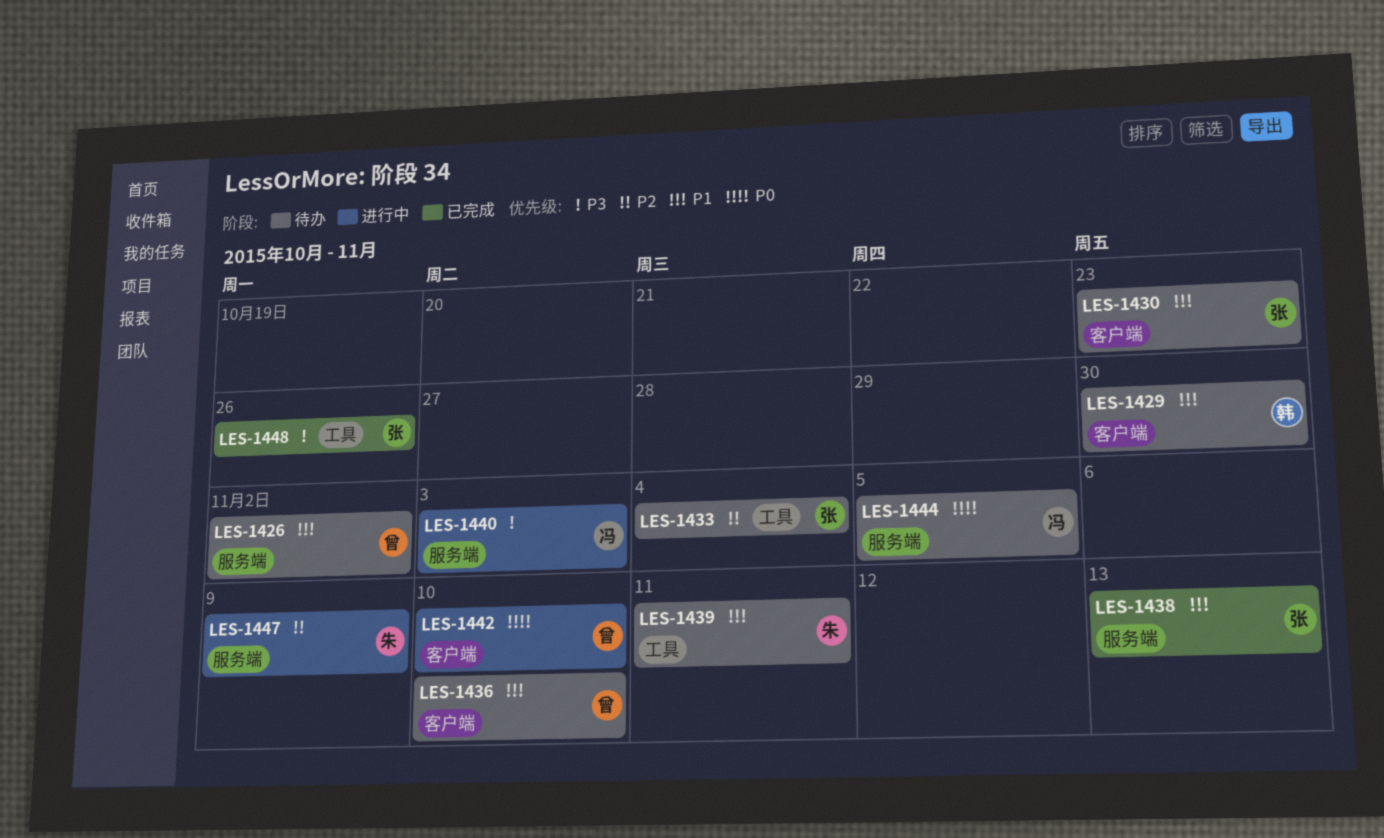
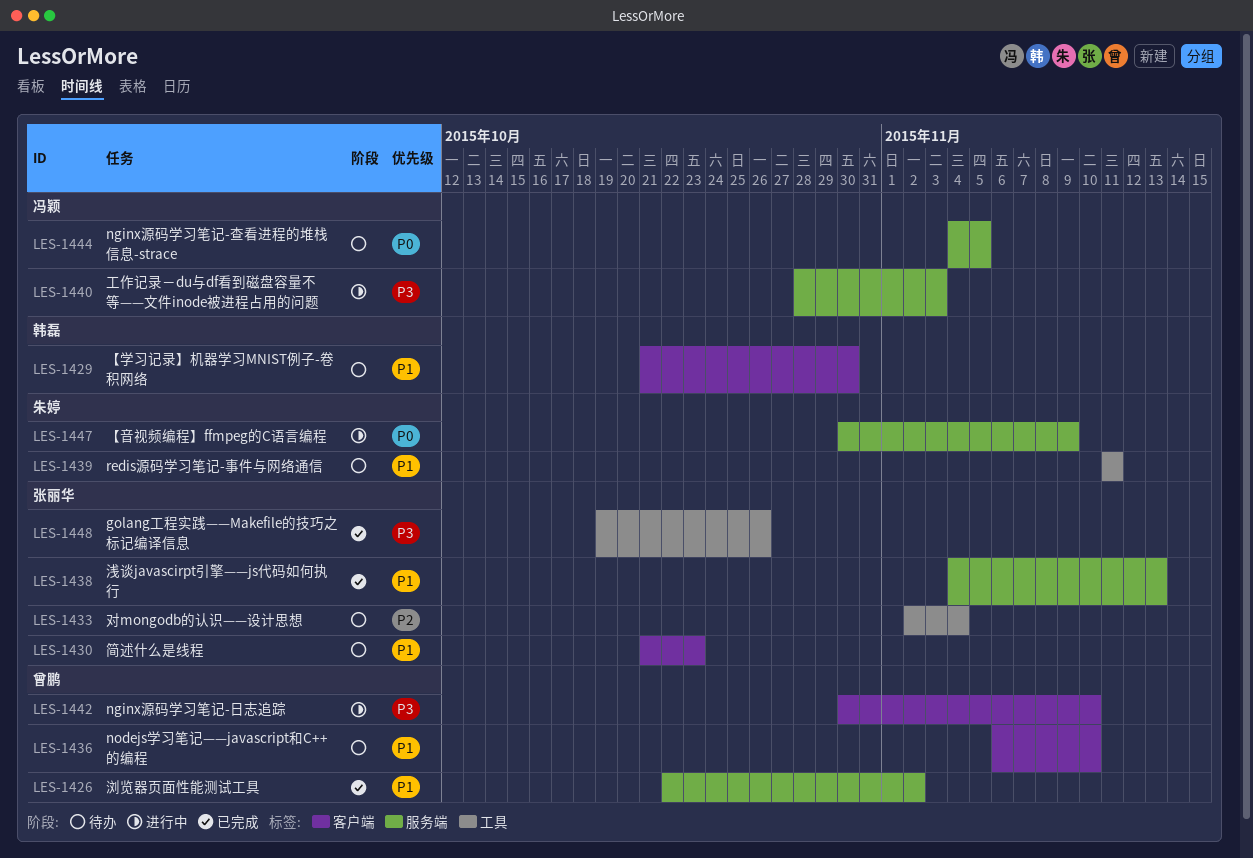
LES-1426, status: 待办 -> 已完成
LES-1442, priority: P0 -> P3
LES-1447, priority: P2 -> P0

